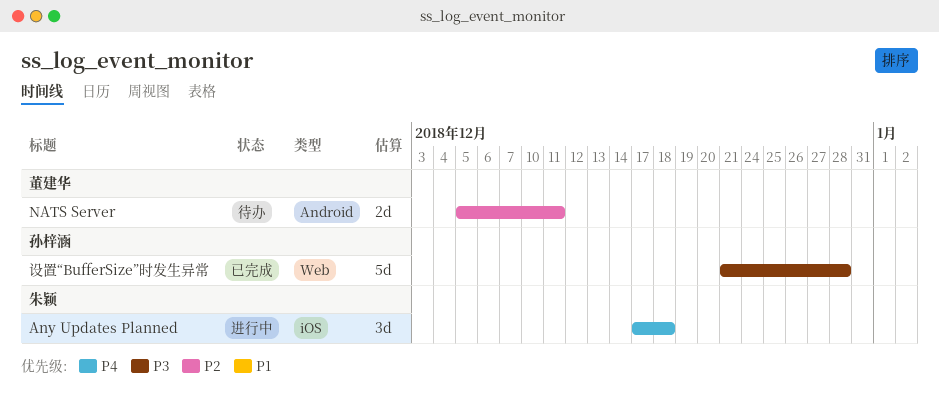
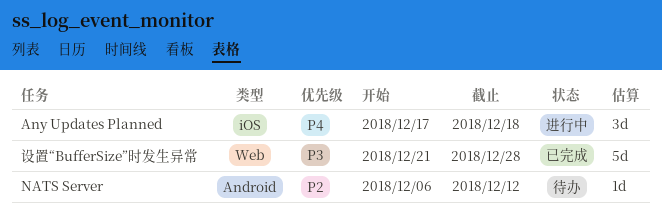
NATS Server, estimate: 2d -> 1d
NATS Server, start: Dec 5 -> Dec 6
NATS Server, due: Dec 11 -> Dec 12

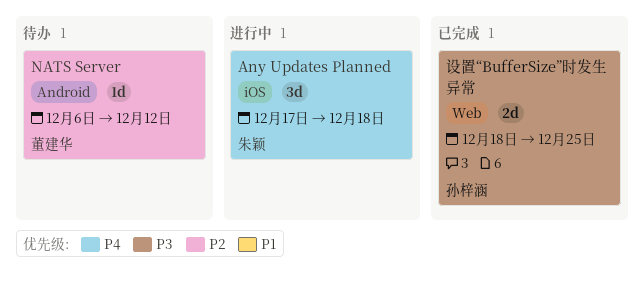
设置“BufferSize”时发生异常, estimate: 5d -> 2d
设置“BufferSize”时发生异常, start: Dec 21 -> Dec 18
设置“BufferSize”时发生异常, due: Dec 28 -> Dec 25

